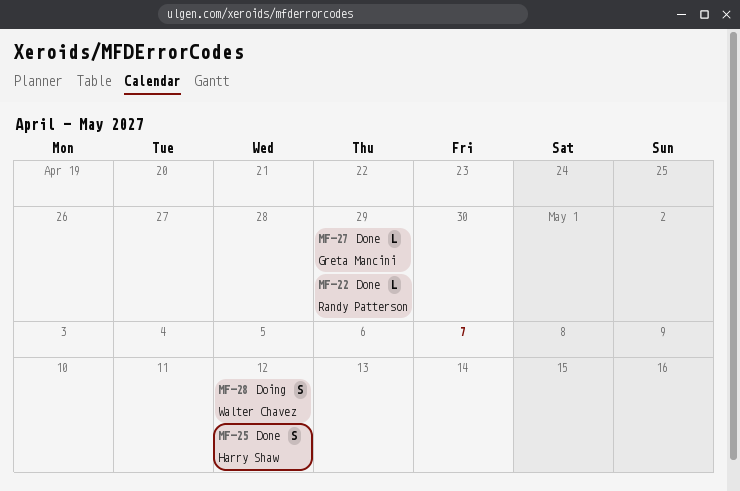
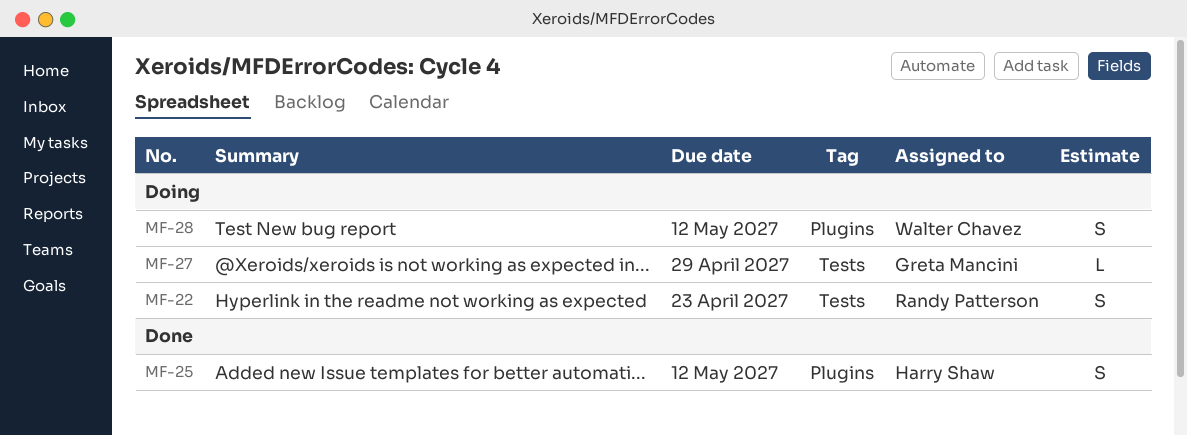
MF-22, status: Done -> Doing
MF-22, estimate: L -> S
MF-22, due: Apr 29 -> Apr 23
MF-27, status: Done -> Doing

